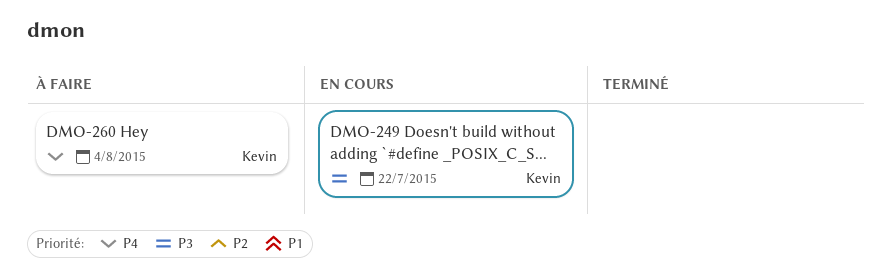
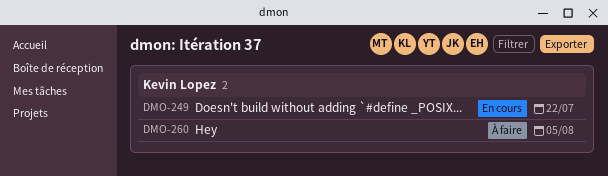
DMO-260, due: Aug 4 -> Aug 5

